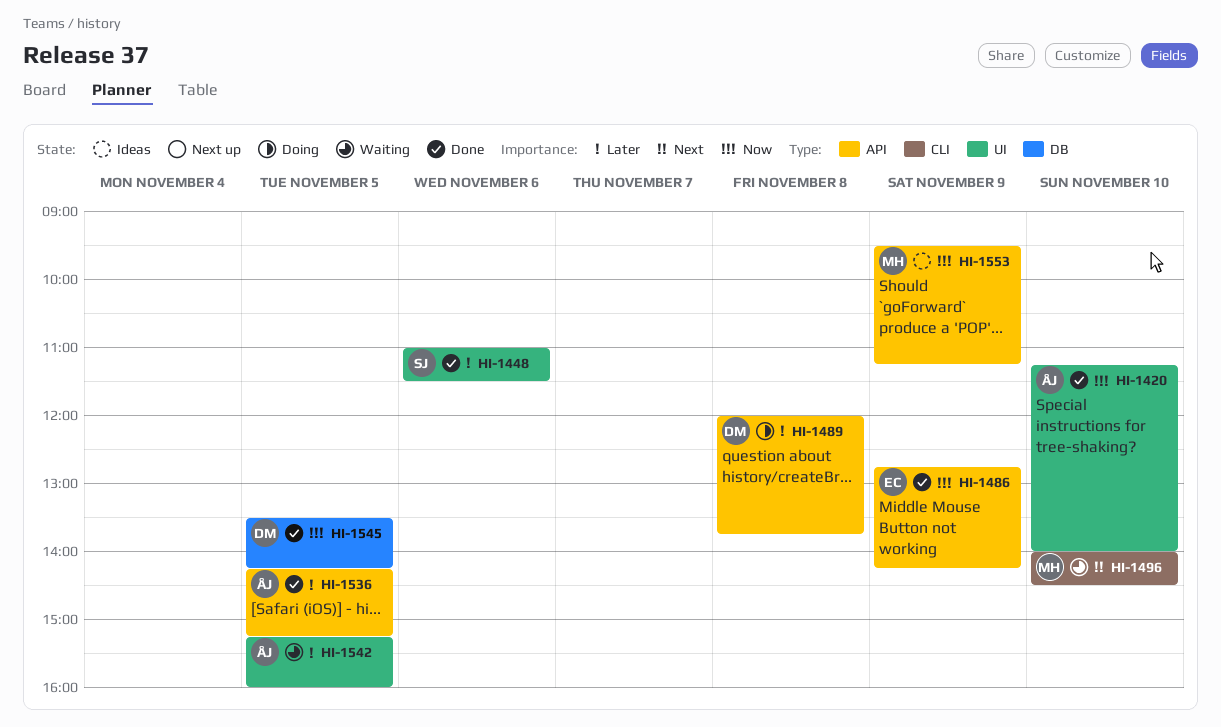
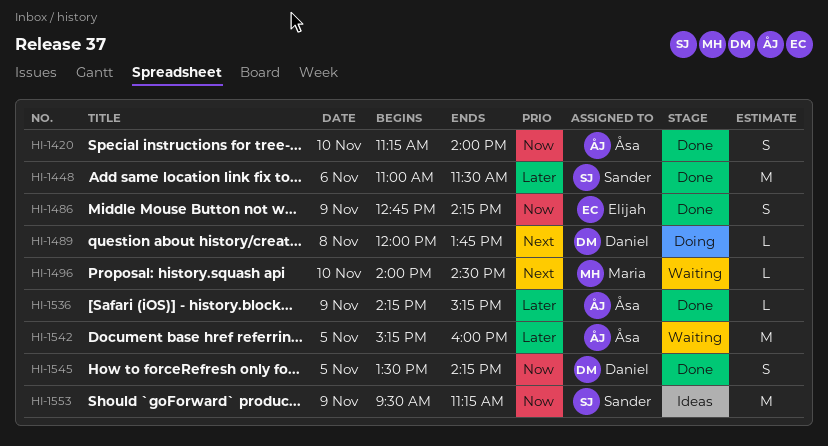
HI-1489, priority: Later -> Next
HI-1536, day: Nov 5 -> Nov 9
HI-1553, owner: Maria -> Sander

